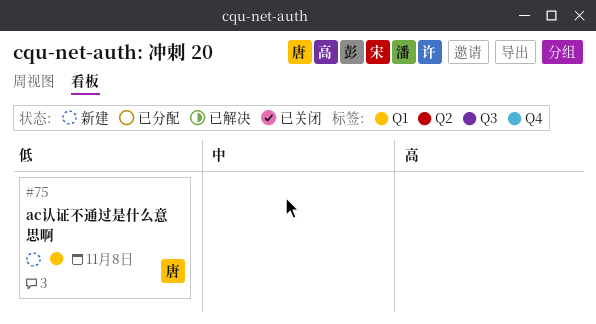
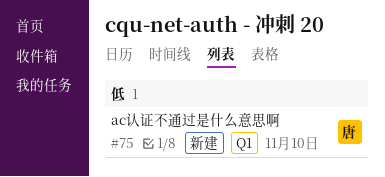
#75, due: Nov 8 -> Nov 10

